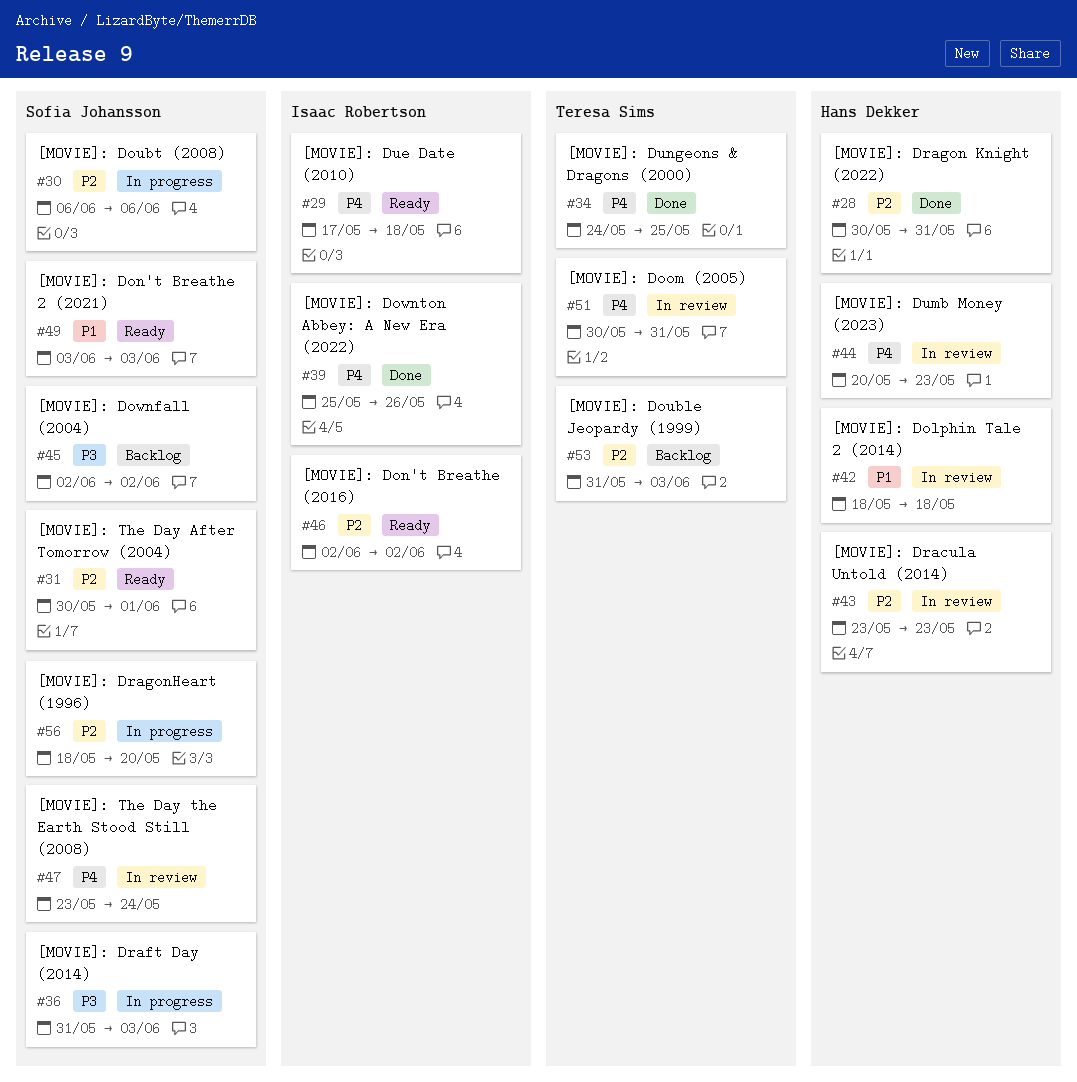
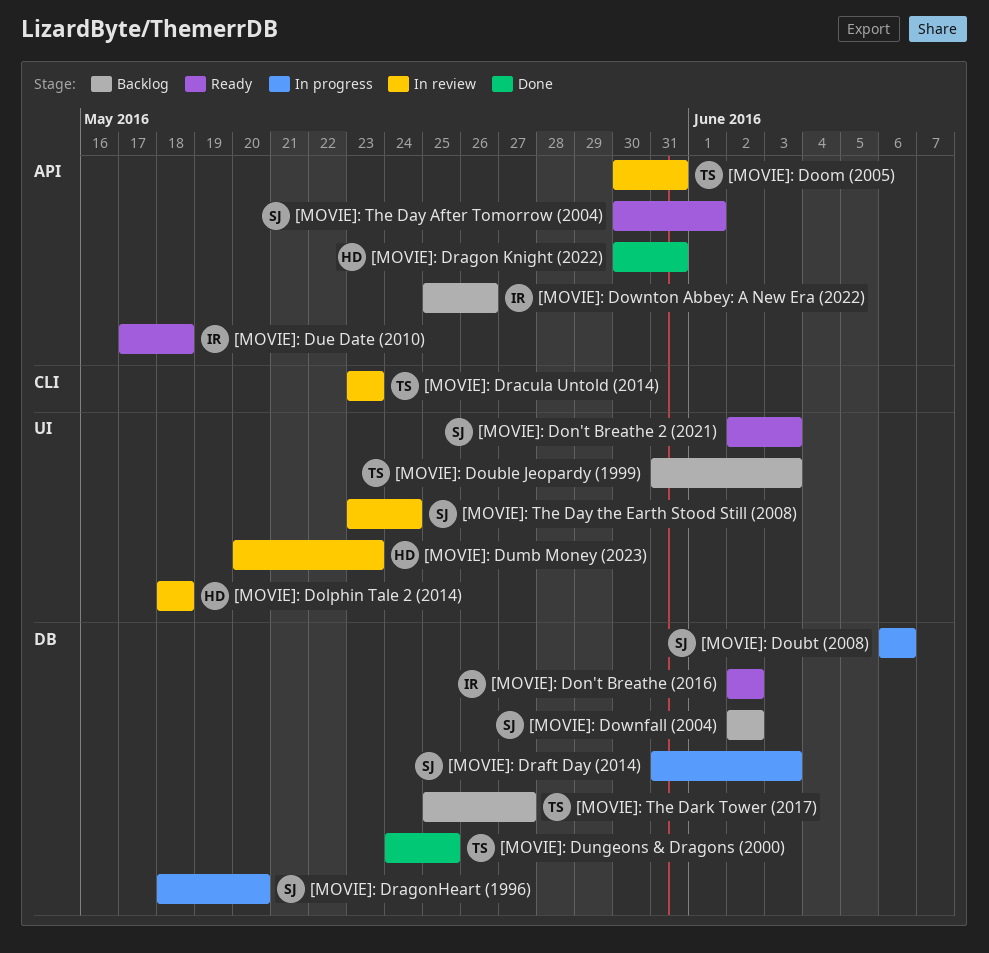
[MOVIE]: Don't Breathe 2 (2021), start: Jun 3 -> Jun 2
[MOVIE]: Downton Abbey: A New Era (2022), status: Done -> Backlog
[MOVIE]: Dracula Untold (2014), owner: Hans Dekker -> Teresa Sims
[MOVIE]: The Dark Tower (2017): none -> present

